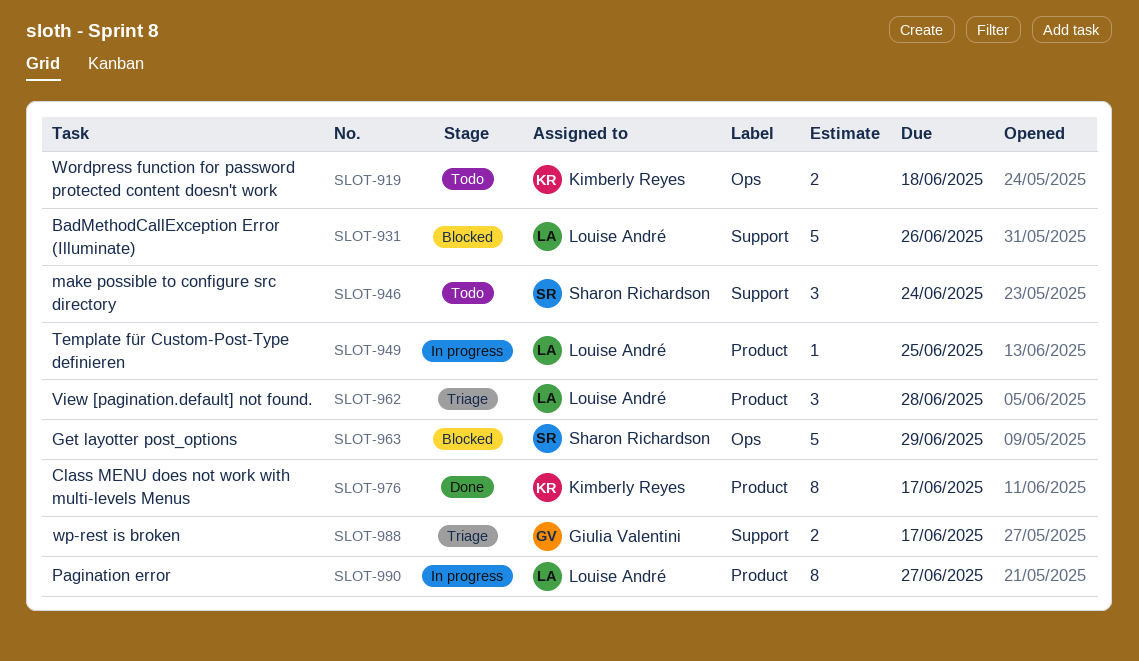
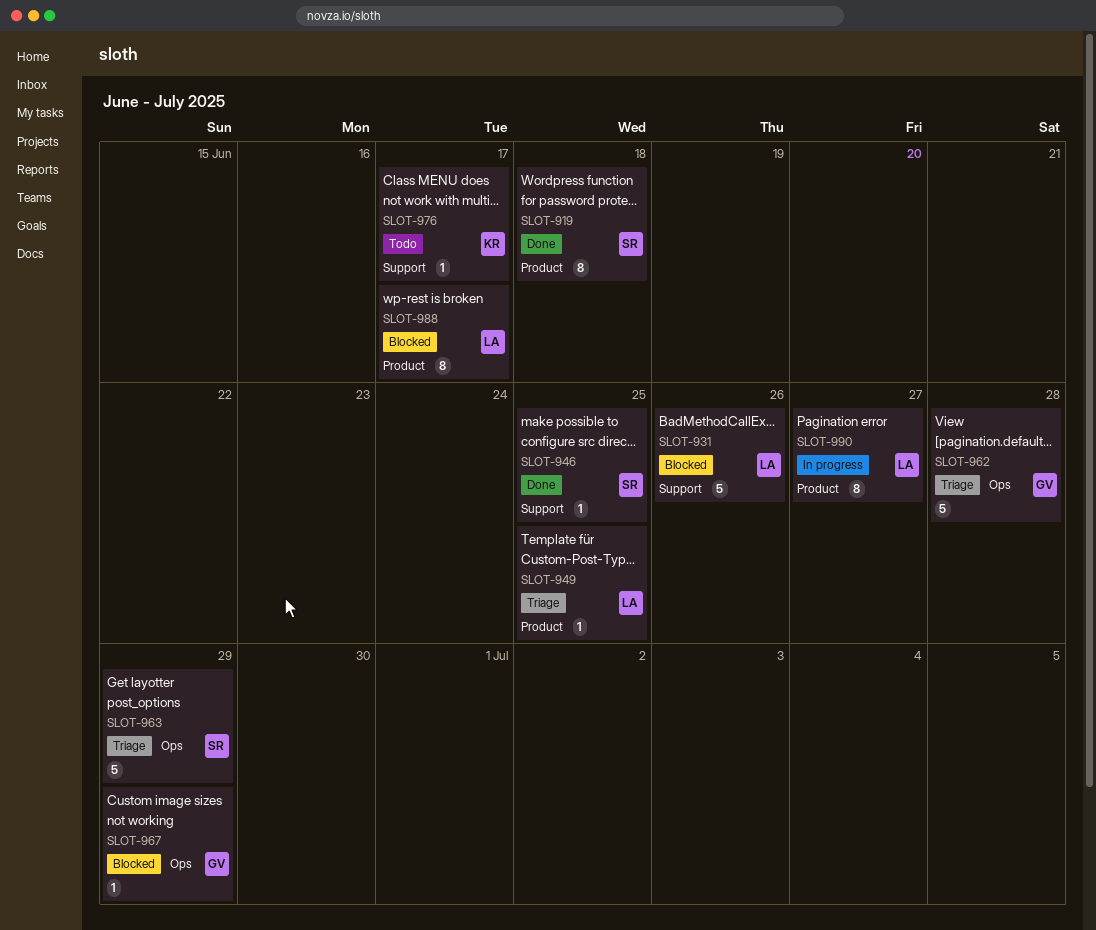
SLOT-919, status: Todo -> Done
SLOT-919, owner: Kimberly Reyes -> Sharon Richardson
SLOT-919, label: Ops -> Product
SLOT-919, estimate: 2 -> 8
SLOT-946, status: Todo -> Done
SLOT-946, estimate: 3 -> 1
SLOT-946, due: Jun 24 -> Jun 25
SLOT-949, status: In progress -> Triage
SLOT-962, owner: Louise André -> Giulia Valentini
SLOT-962, label: Product -> Ops
SLOT-962, estimate: 3 -> 5
SLOT-963, status: Blocked -> Triage
SLOT-967: none -> present
SLOT-976, status: Done -> Todo
SLOT-976, label: Product -> Support
SLOT-976, estimate: 8 -> 1
SLOT-988, status: Triage -> Blocked
SLOT-988, owner: Giulia Valentini -> Louise André
SLOT-988, label: Support -> Product
SLOT-988, estimate: 2 -> 8

